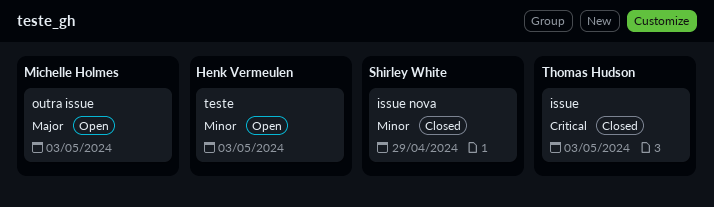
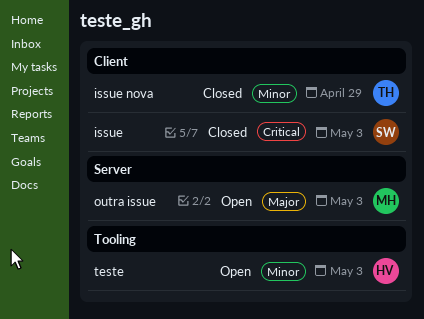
issue, owner: Thomas Hudson -> Shirley White
issue nova, owner: Shirley White -> Thomas Hudson

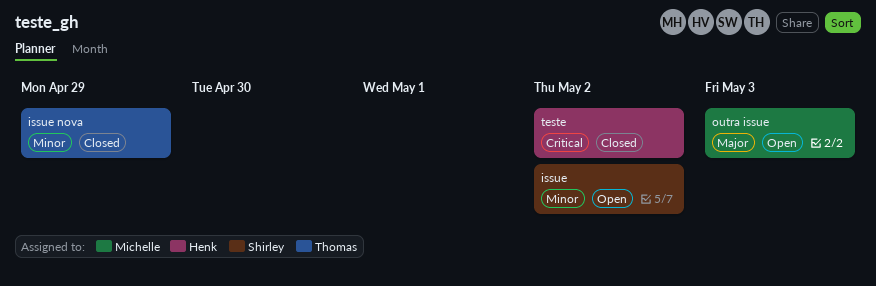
issue, status: Closed -> Open
issue, priority: Critical -> Minor
issue, due: May 3 -> May 2
teste, status: Open -> Closed
teste, priority: Minor -> Critical
teste, due: May 3 -> May 2

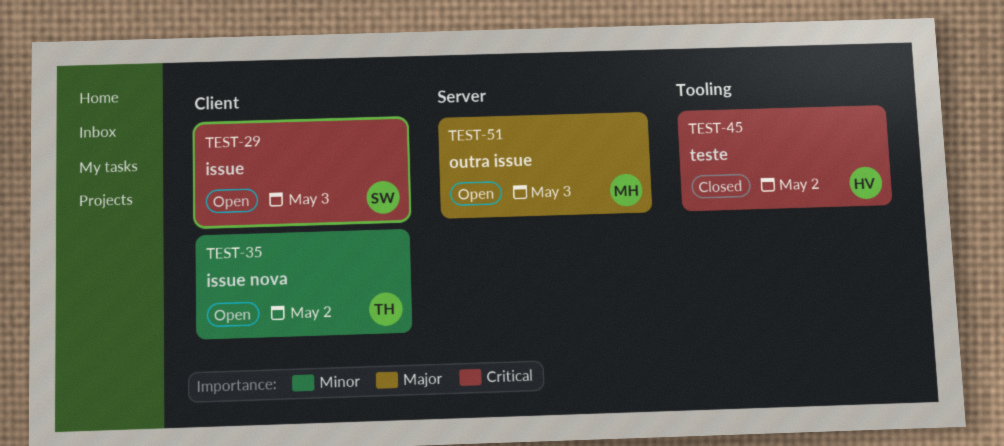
issue, priority: Minor -> Critical
issue, due: May 2 -> May 3
issue nova, status: Closed -> Open
issue nova, due: Apr 29 -> May 2

